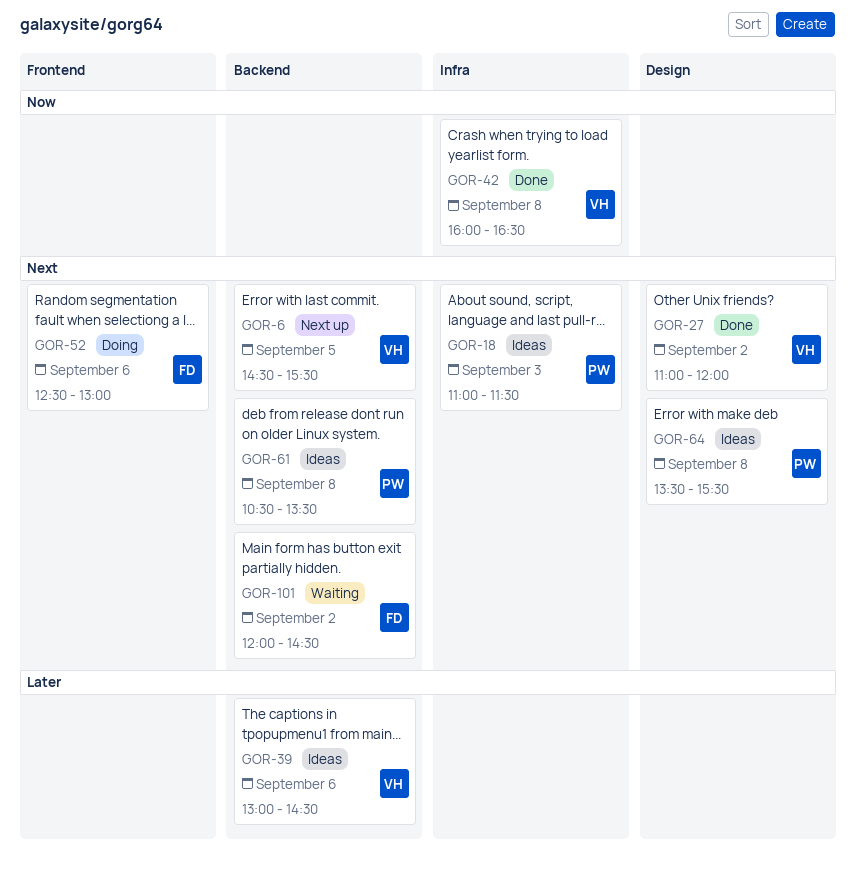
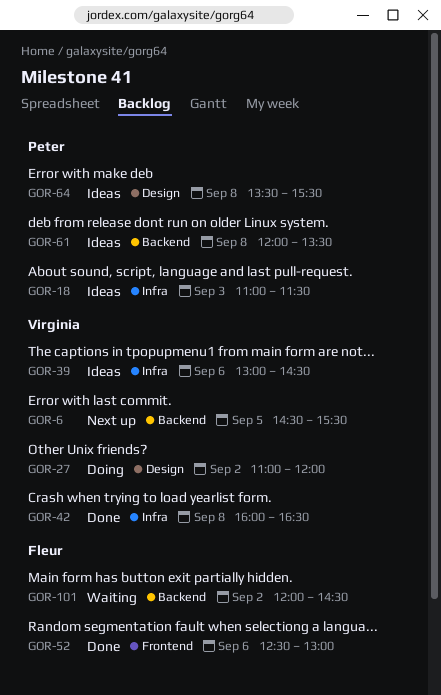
GOR-27, status: Done -> Doing
GOR-39, label: Backend -> Infra
GOR-52, status: Doing -> Done
GOR-61, begins: 10:30 -> 12:00

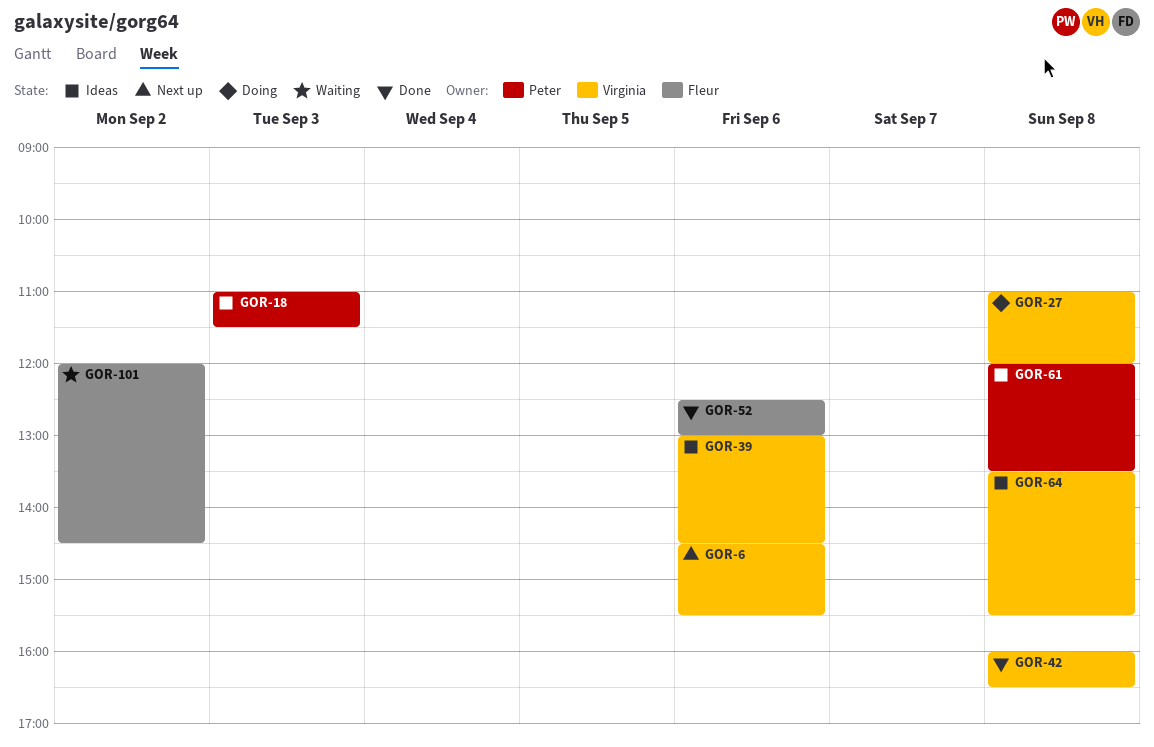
GOR-6, day: Sep 5 -> Sep 6
GOR-27, day: Sep 2 -> Sep 8
GOR-64, owner: Peter -> Virginia

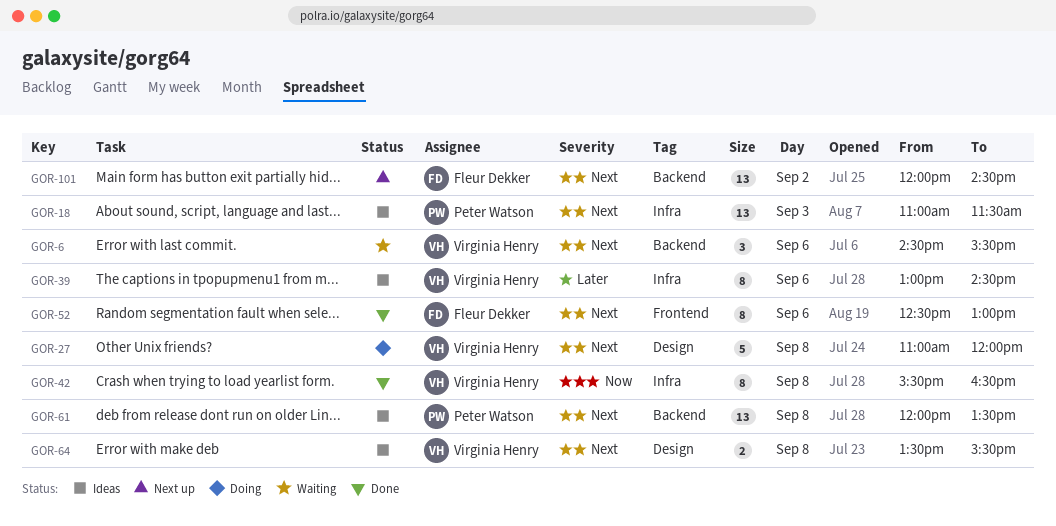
GOR-6, status: Next up -> Waiting
GOR-42, begins: 16:00 -> 15:30
GOR-101, status: Waiting -> Next up

